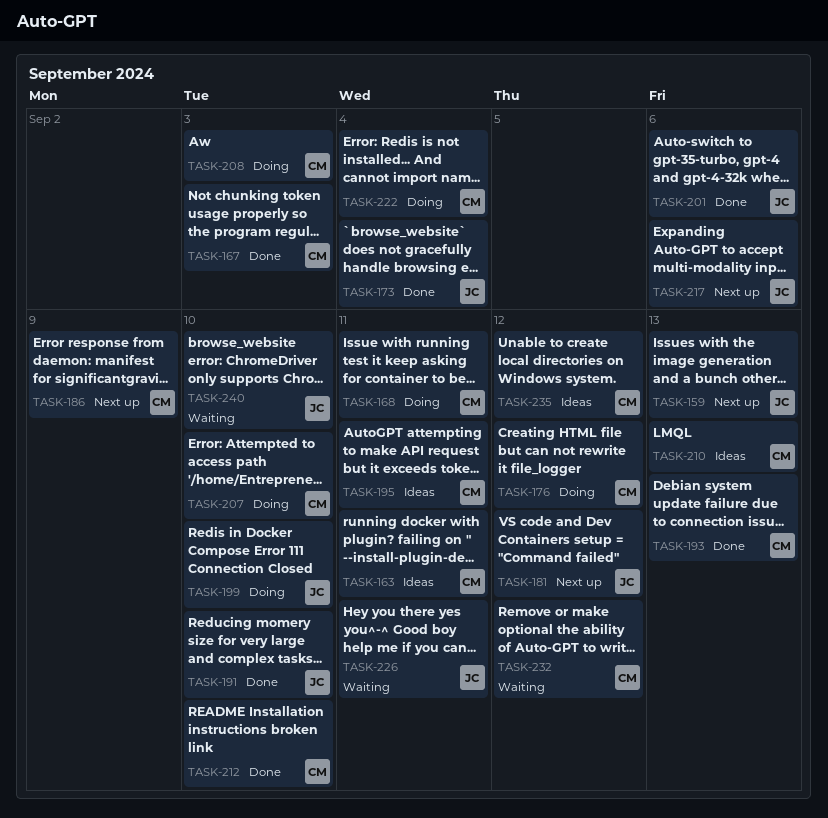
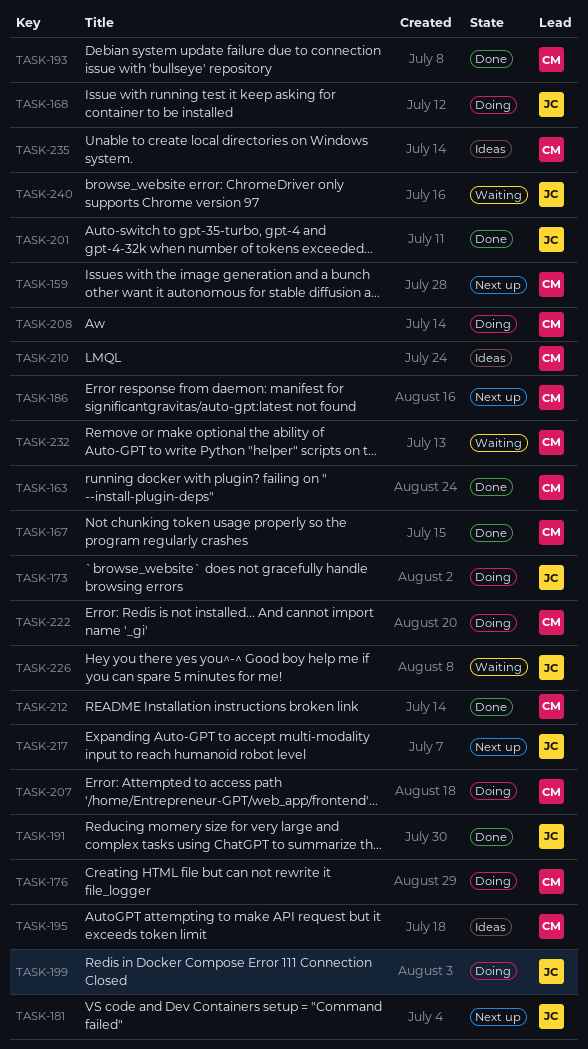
TASK-159, owner: JC -> CM
TASK-163, status: Ideas -> Done
TASK-168, owner: CM -> JC
TASK-173, status: Done -> Doing

